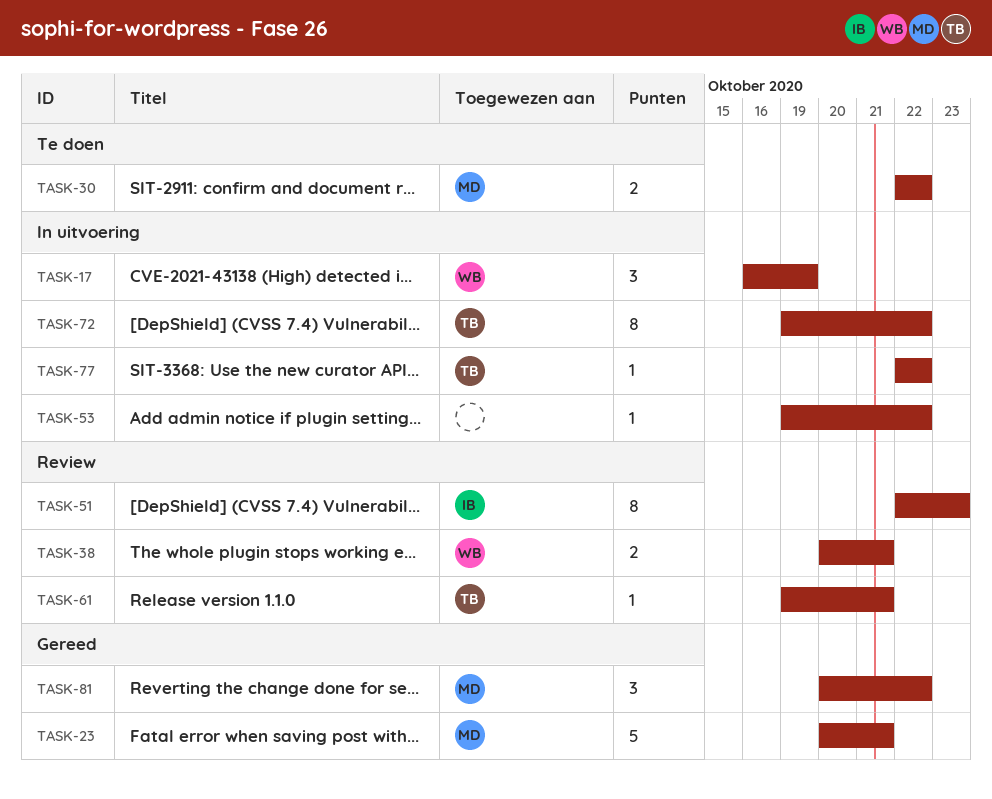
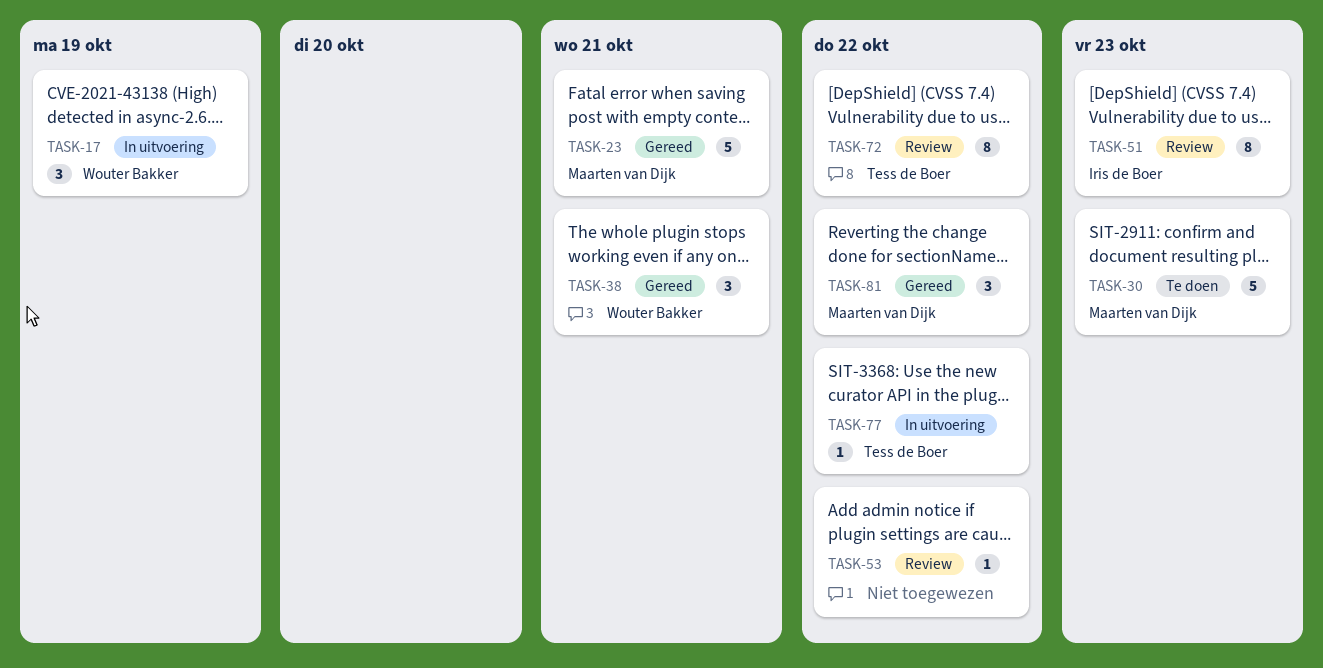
TASK-30, estimate: 2 -> 5
TASK-30, due: Oct 22 -> Oct 23
TASK-38, status: Review -> Gereed
TASK-38, estimate: 2 -> 3
TASK-53, status: In uitvoering -> Review
TASK-61: present -> none
TASK-72, status: In uitvoering -> Review

